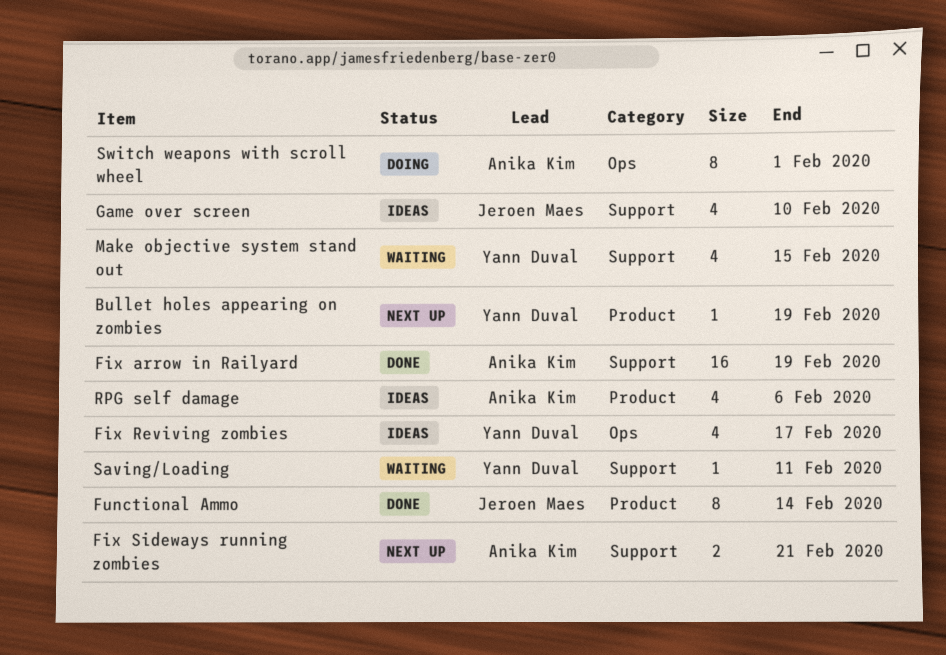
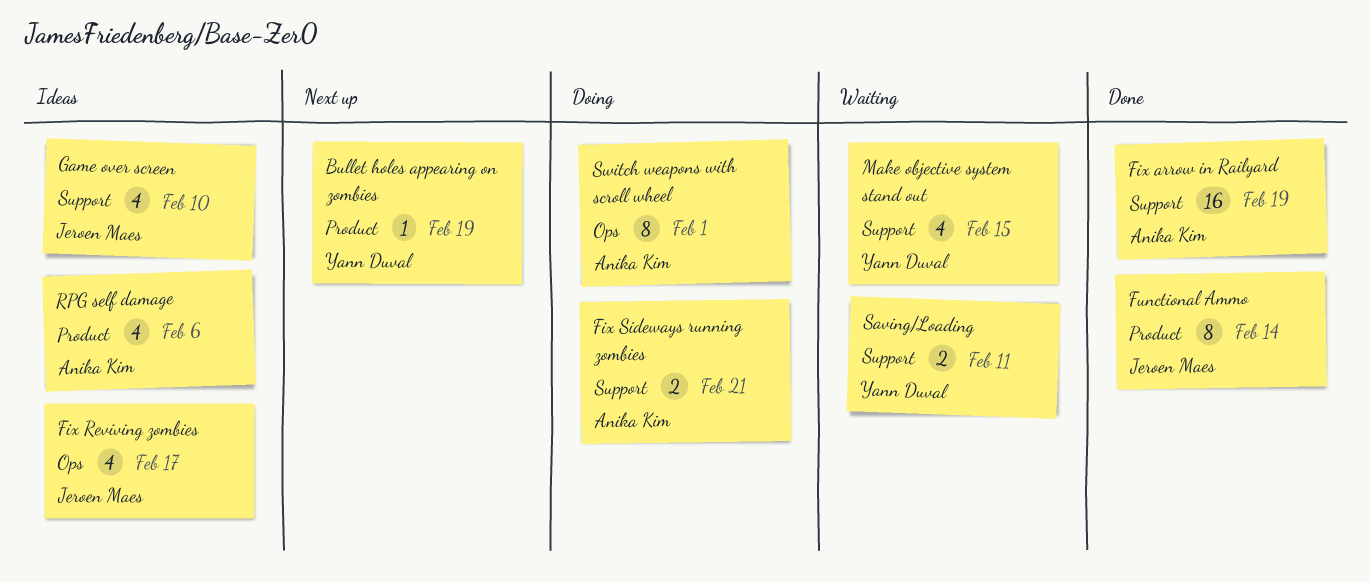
Fix Reviving zombies, owner: Yann Duval -> Jeroen Maes
Fix Sideways running zombies, status: Next up -> Doing
Saving/Loading, estimate: 1 -> 2

